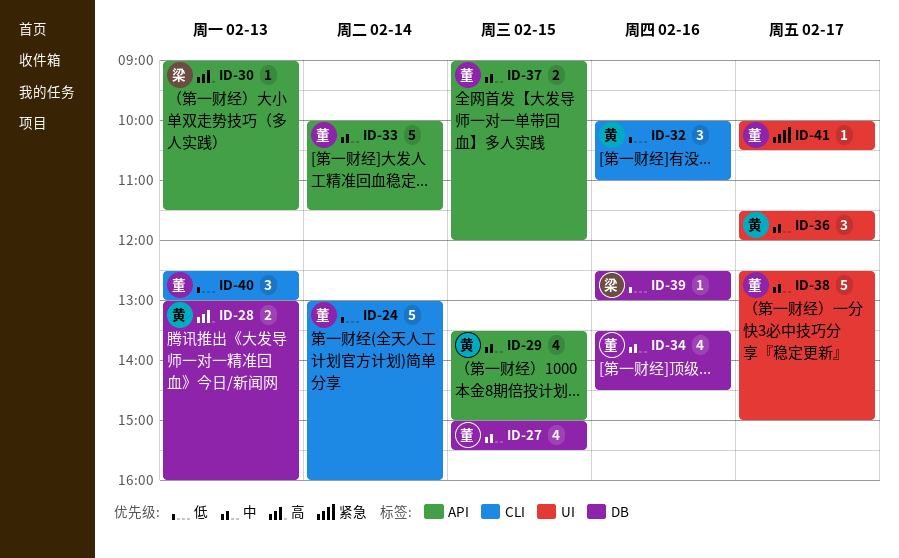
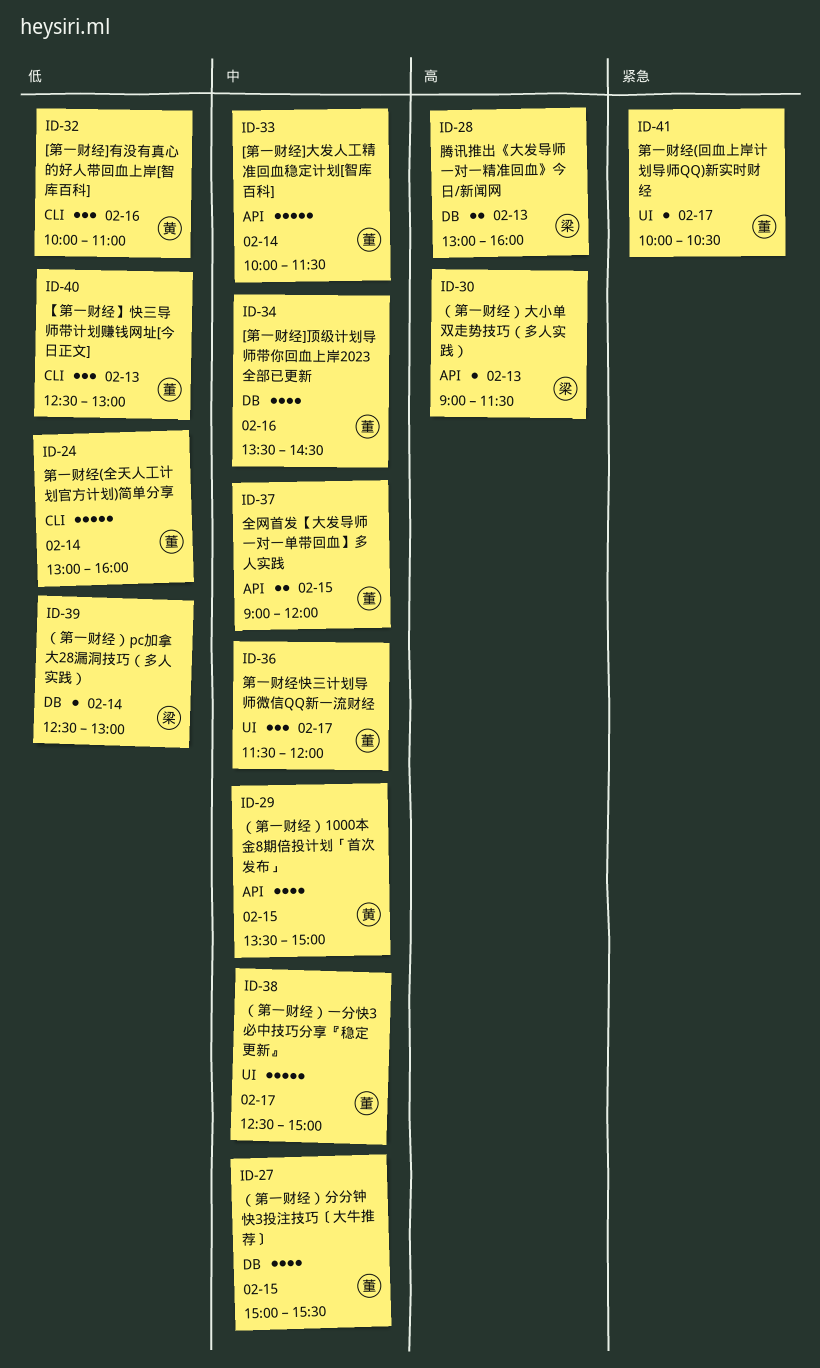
ID-28, owner: 黄 -> 梁
ID-36, owner: 黄 -> 董
ID-39, day: Feb 16 -> Feb 14

